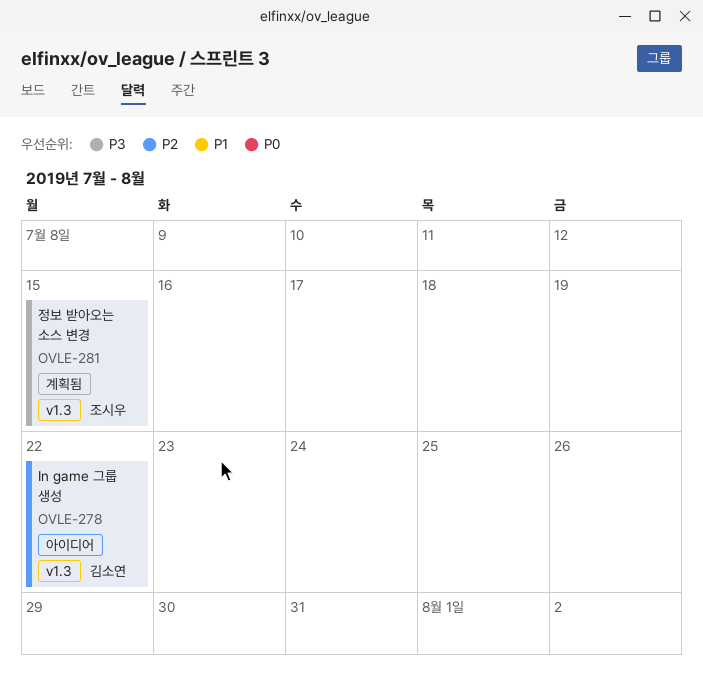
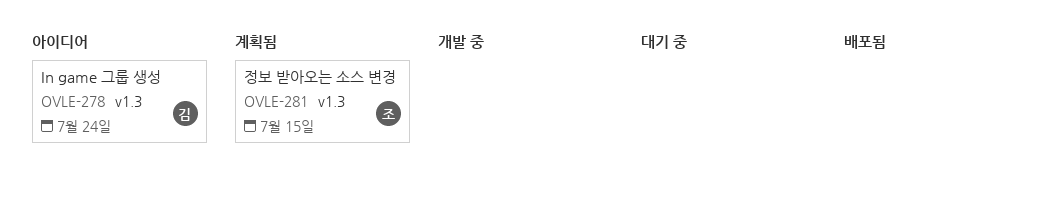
OVLE-278, due: Jul 22 -> Jul 24

